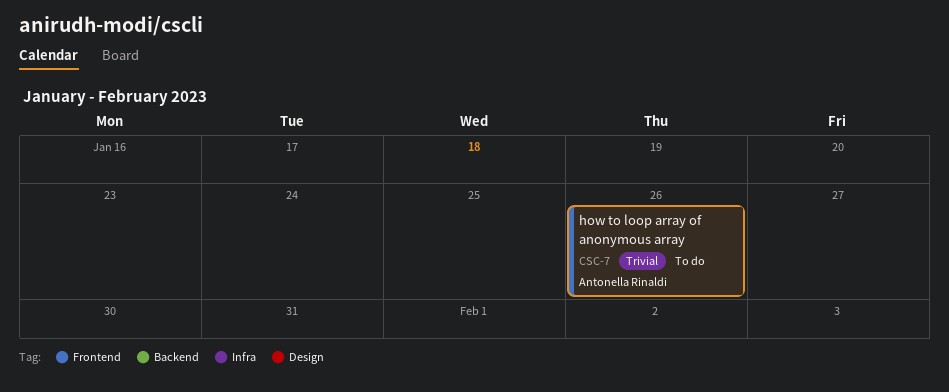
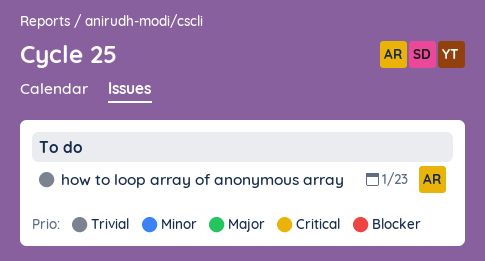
how to loop array of anonymous array, due: Jan 26 -> Jan 23

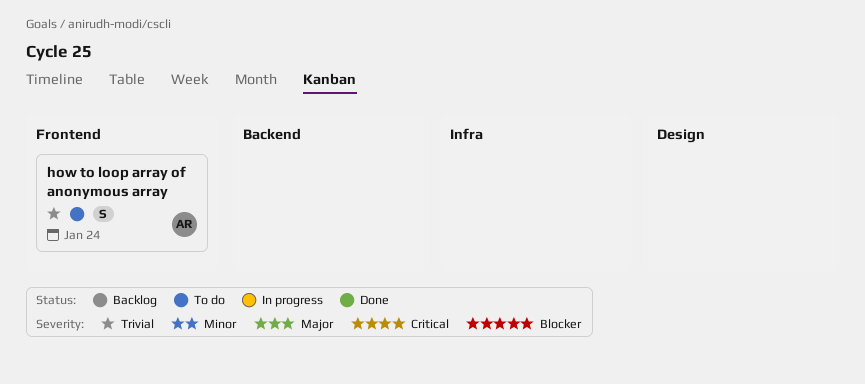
how to loop array of anonymous array, due: Jan 23 -> Jan 24

